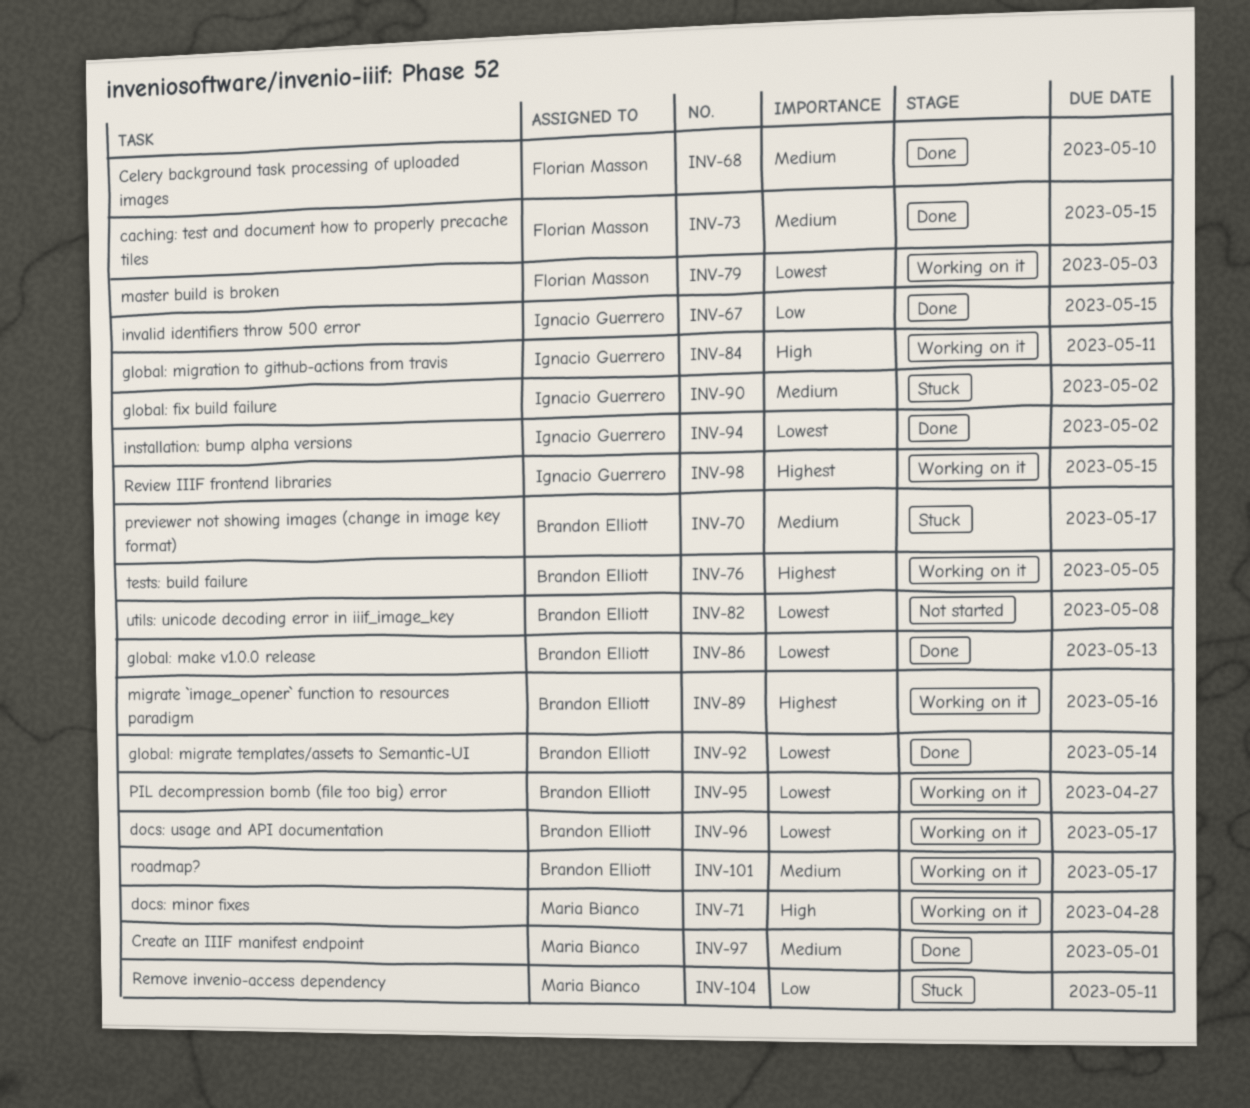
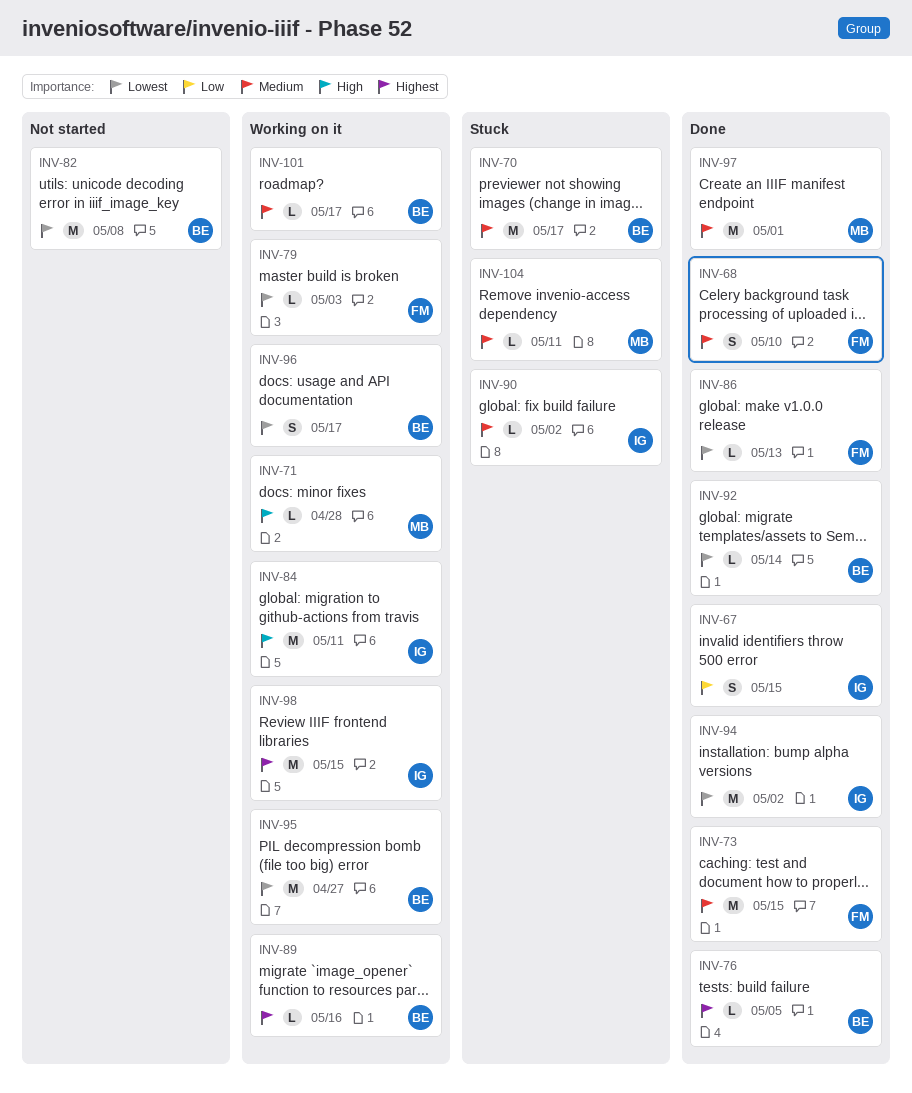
INV-76, status: Working on it -> Done
INV-86, owner: Brandon Elliott -> Florian Masson
INV-104, priority: Low -> Medium

